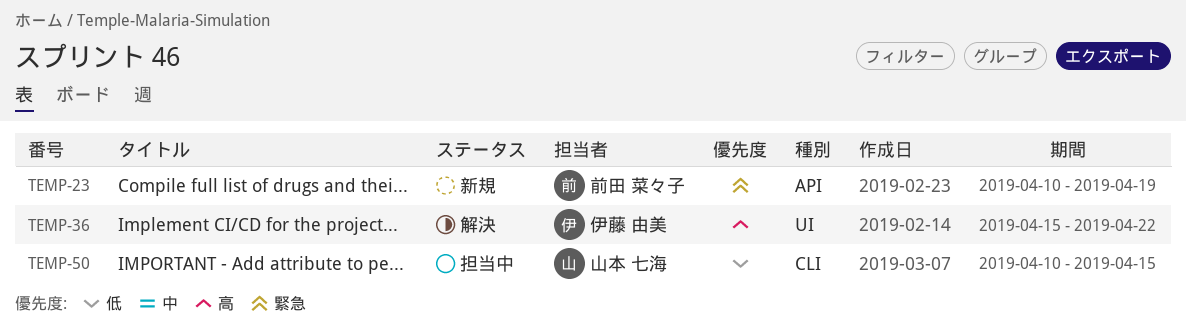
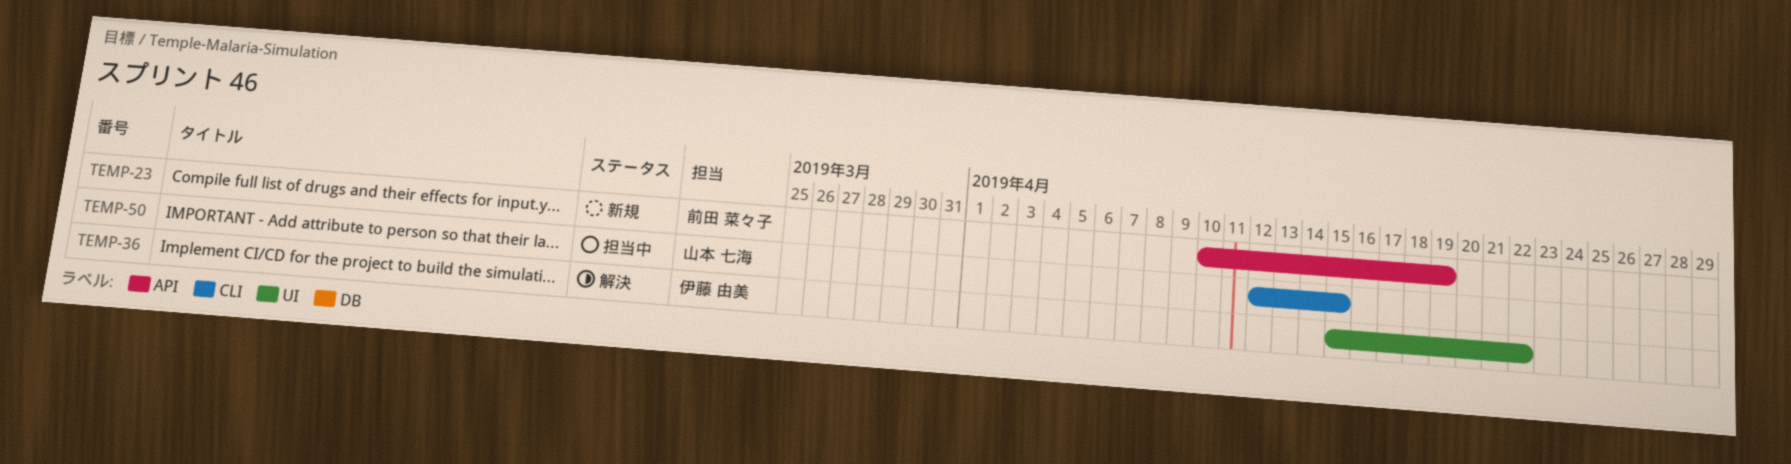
TEMP-50, start: Apr 10 -> Apr 12

